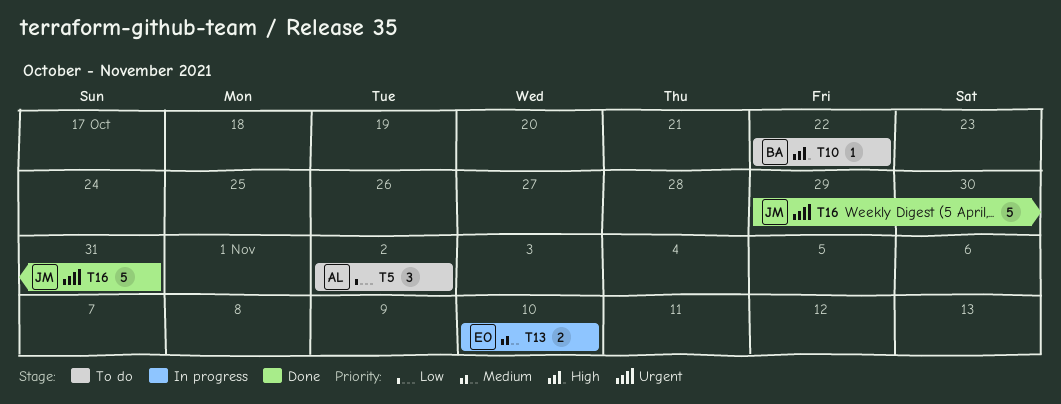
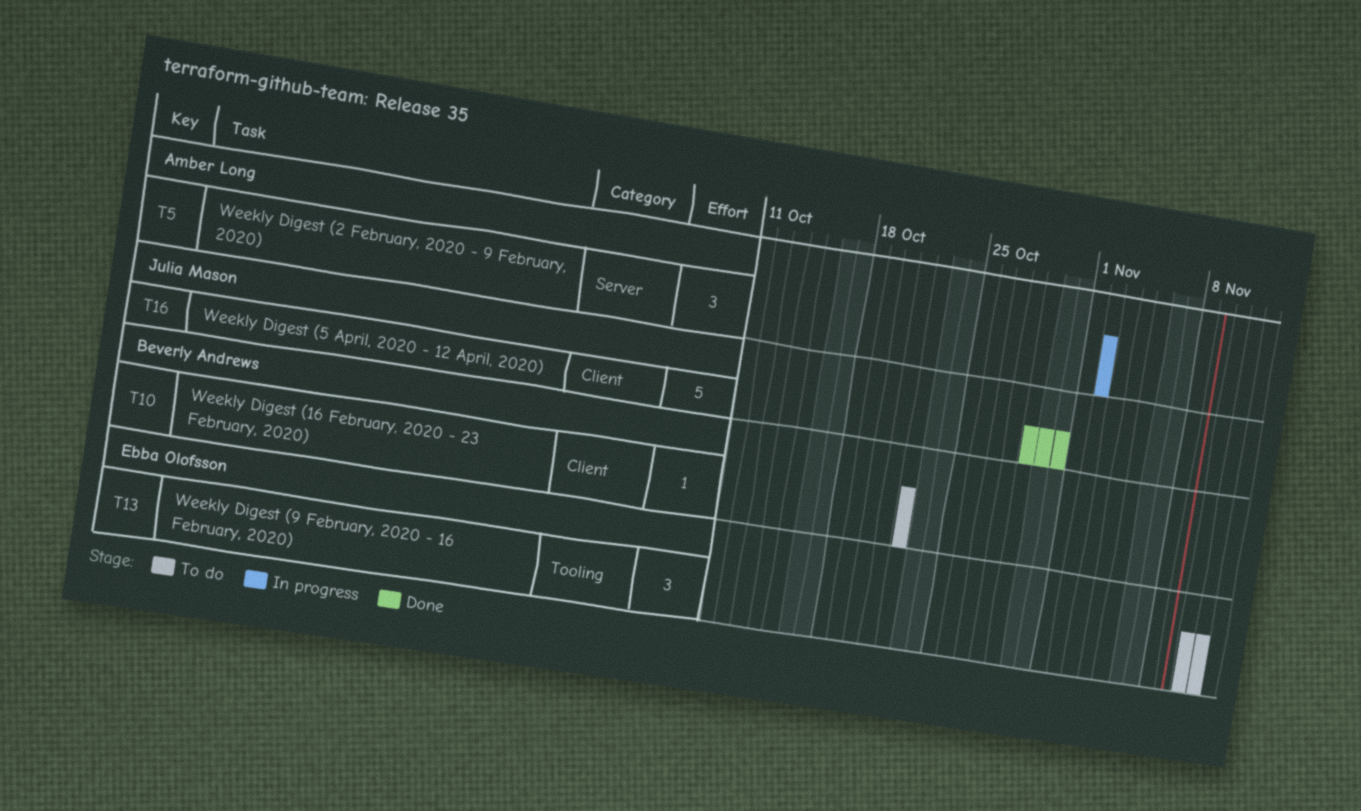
T5, status: To do -> In progress
T13, status: In progress -> To do
T13, estimate: 2 -> 3
T13, due: Nov 10 -> Nov 11

